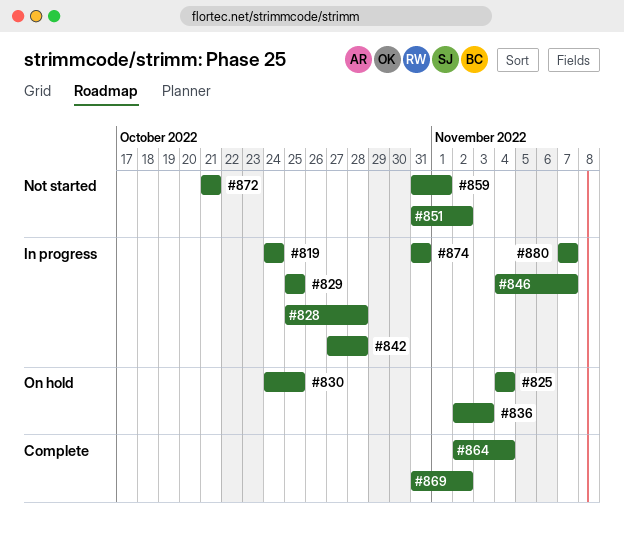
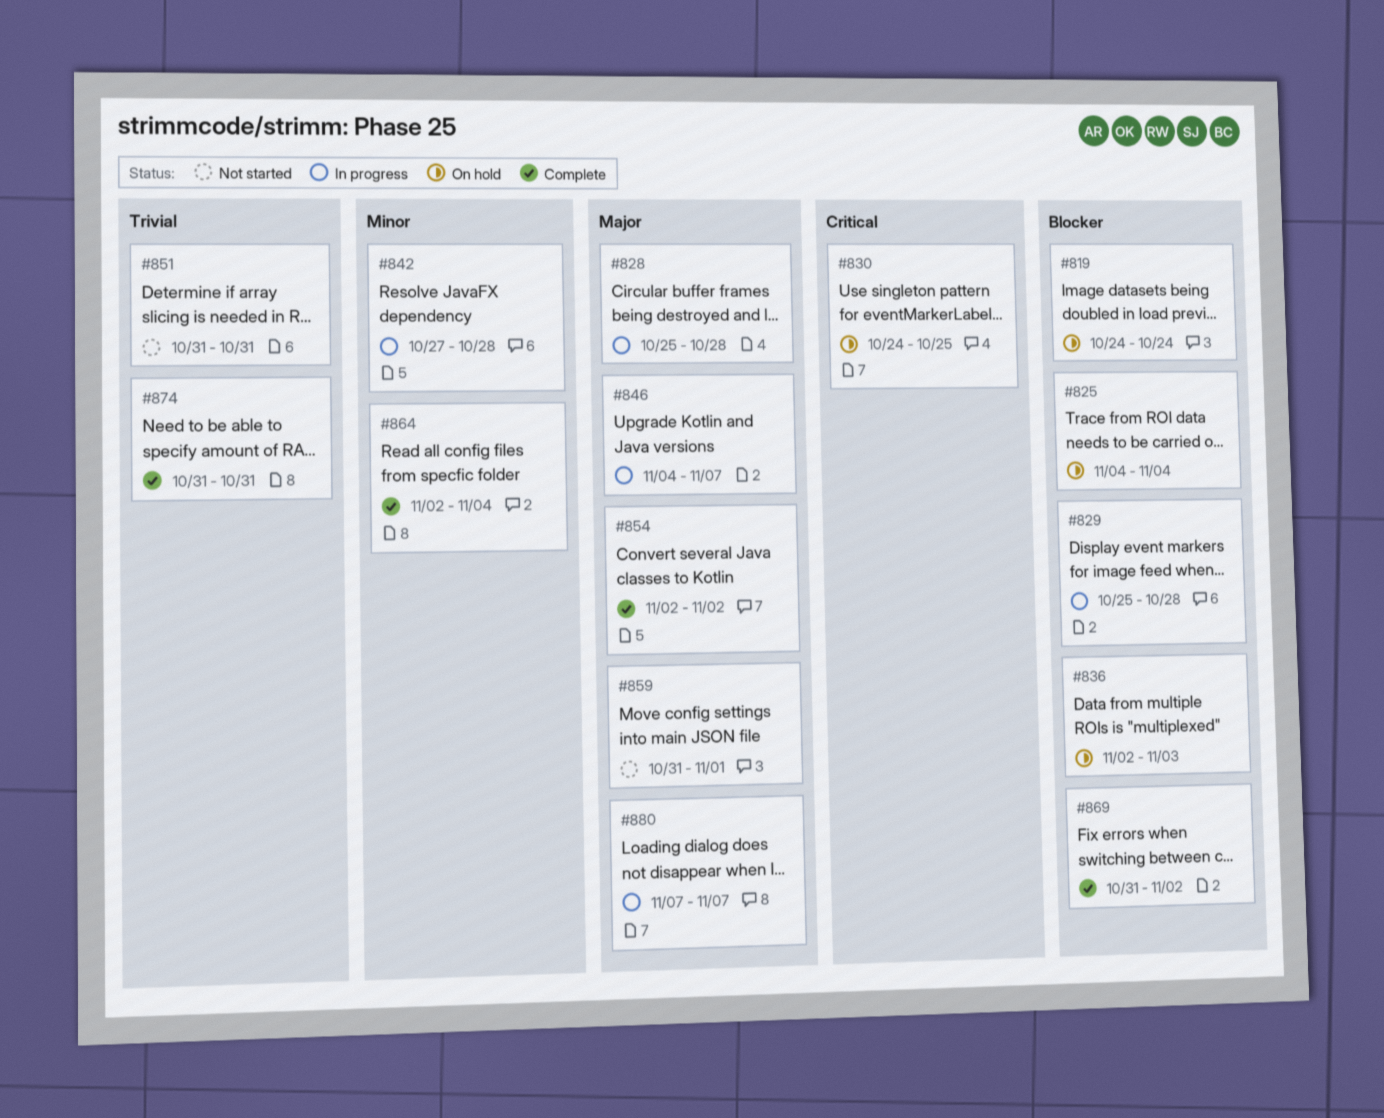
#819, status: In progress -> On hold
#829, due: Oct 25 -> Oct 28
#851, due: Nov 2 -> Oct 31
#854: none -> present
#872: present -> none
#874, status: In progress -> Complete

